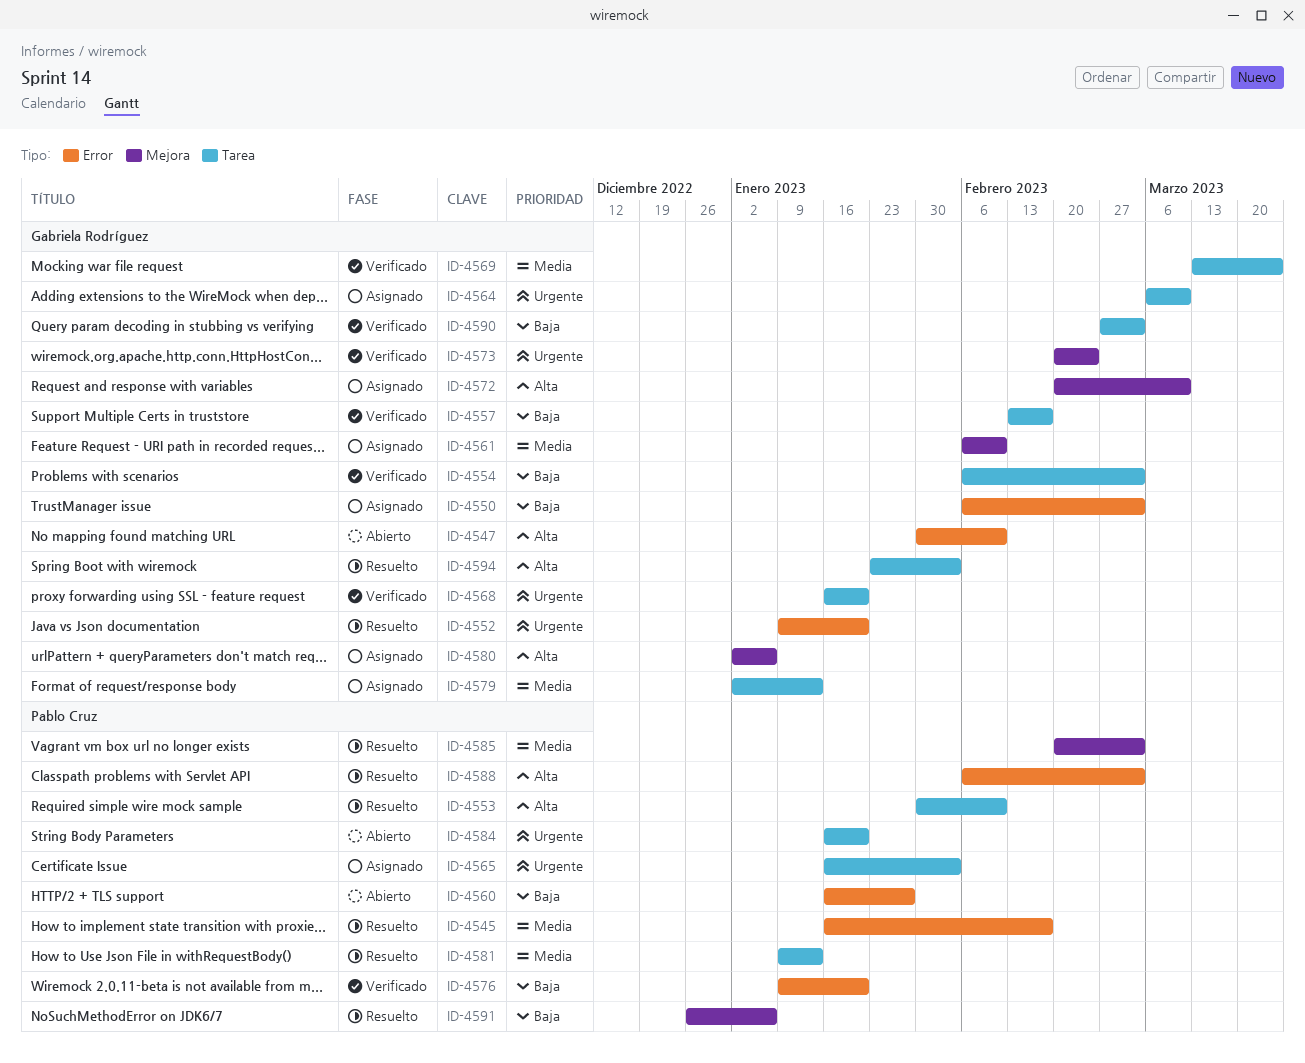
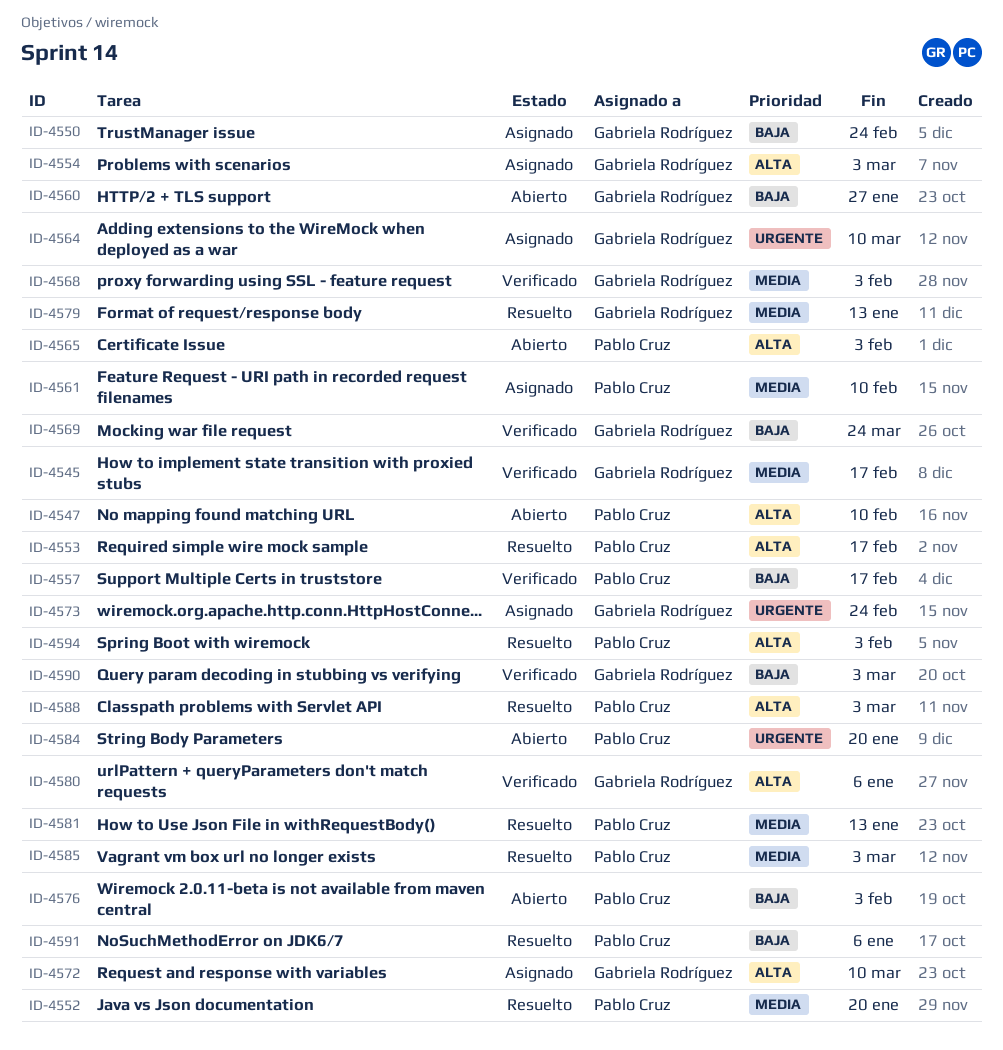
ID-4545, status: Resuelto -> Verificado
ID-4545, owner: Pablo Cruz -> Gabriela Rodríguez
ID-4547, owner: Gabriela Rodríguez -> Pablo Cruz
ID-4550, due: Mar 3 -> Feb 24
ID-4552, owner: Gabriela Rodríguez -> Pablo Cruz
ID-4552, priority: Urgente -> Media
ID-4553, due: Feb 10 -> Feb 17
ID-4554, status: Verificado -> Asignado
ID-4554, priority: Baja -> Alta
ID-4557, owner: Gabriela Rodríguez -> Pablo Cruz
ID-4560, owner: Pablo Cruz -> Gabriela Rodríguez
ID-4561, owner: Gabriela Rodríguez -> Pablo Cruz
ID-4565, status: Asignado -> Abierto
ID-4565, priority: Urgente -> Alta
ID-4568, priority: Urgente -> Media
ID-4568, due: Jan 20 -> Feb 3
ID-4569, priority: Media -> Baja
ID-4573, status: Verificado -> Asignado
ID-4576, status: Verificado -> Abierto
ID-4576, due: Jan 20 -> Feb 3
ID-4579, status: Asignado -> Resuelto
ID-4580, status: Asignado -> Verificado
ID-4594, owner: Gabriela Rodríguez -> Pablo Cruz

